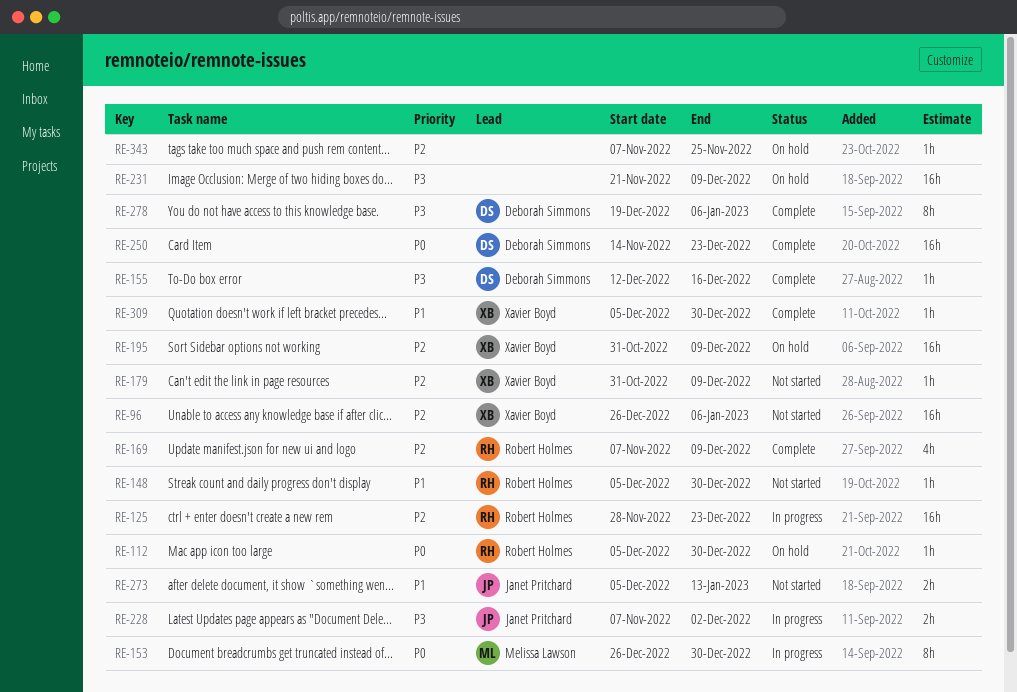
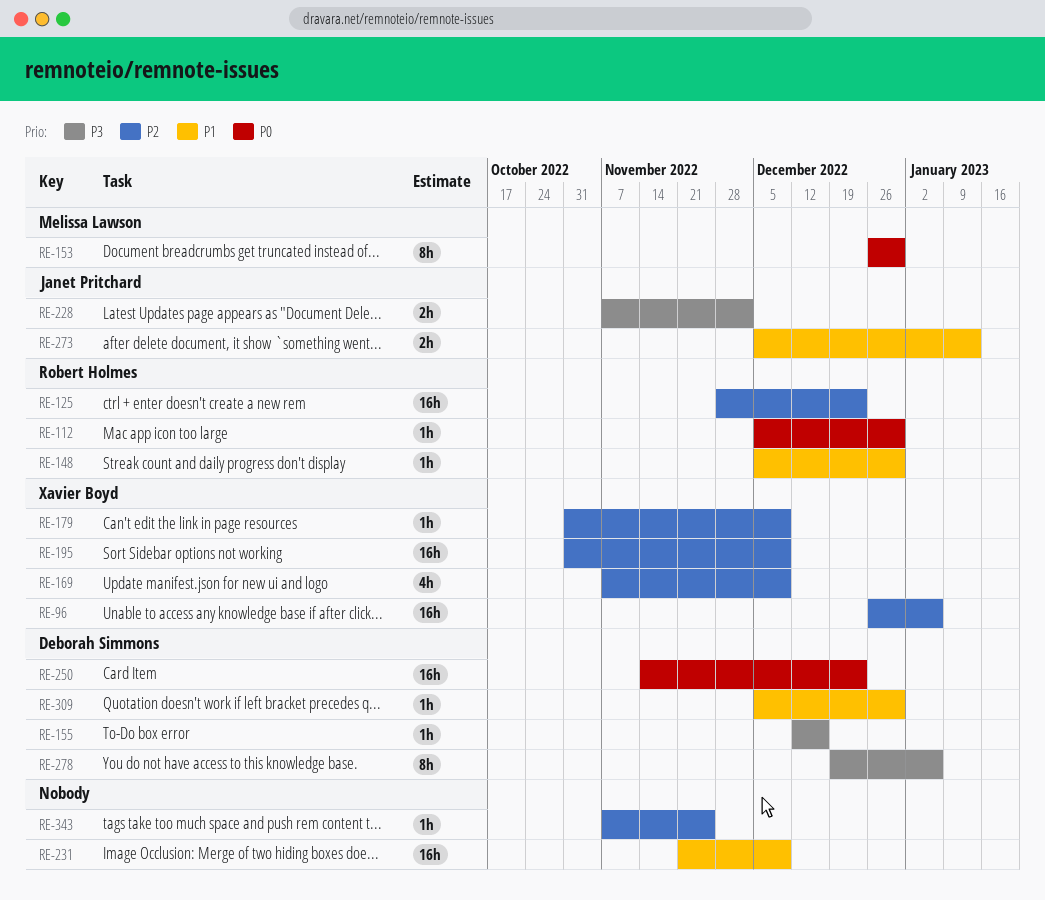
RE-169, owner: Robert Holmes -> Xavier Boyd
RE-231, priority: P3 -> P1
RE-309, owner: Xavier Boyd -> Deborah Simmons

